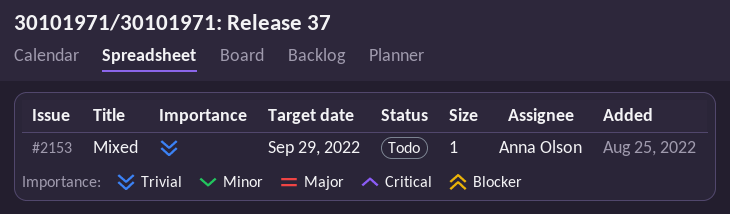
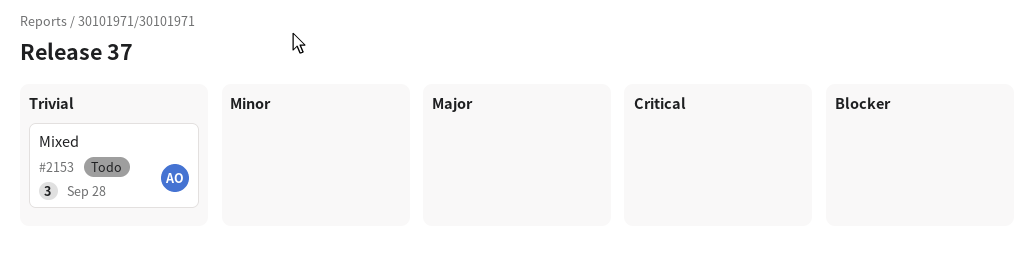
#2153, estimate: 1 -> 3
#2153, due: Sep 29 -> Sep 28

